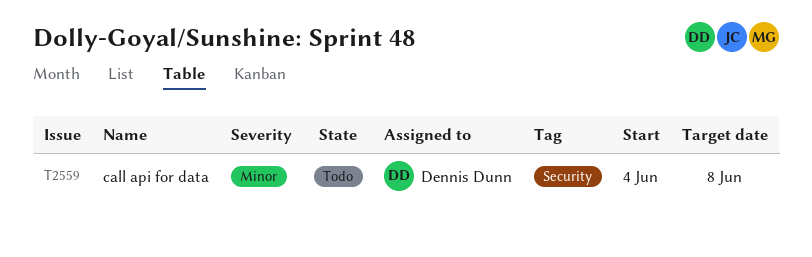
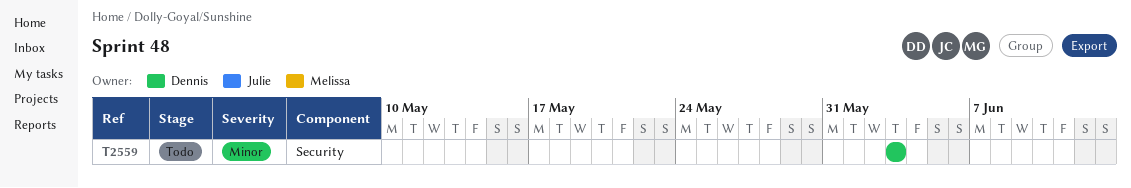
T2559, start: Jun 4 -> Jun 3
T2559, due: Jun 8 -> Jun 3

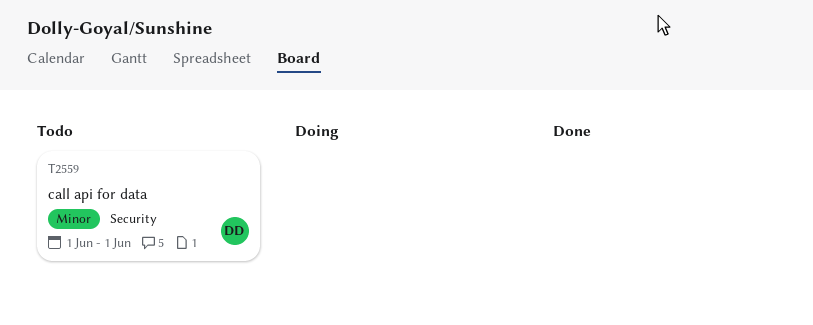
T2559, start: Jun 3 -> Jun 1
T2559, due: Jun 3 -> Jun 1

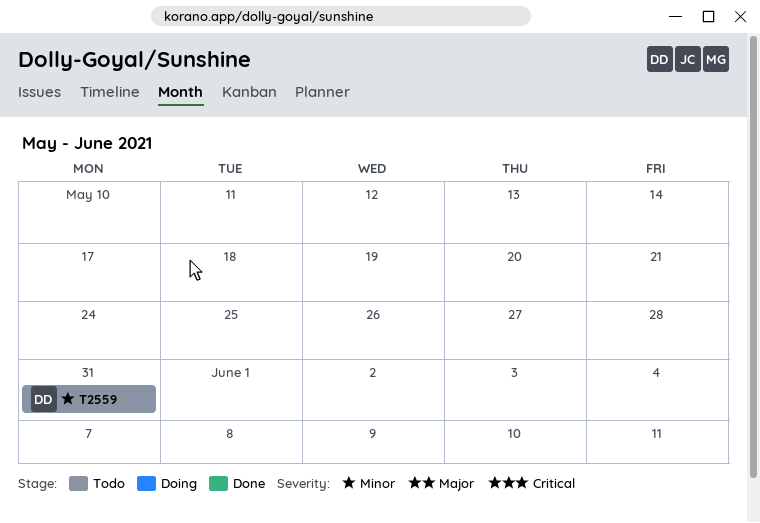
T2559, start: Jun 1 -> May 31
T2559, due: Jun 1 -> May 31

